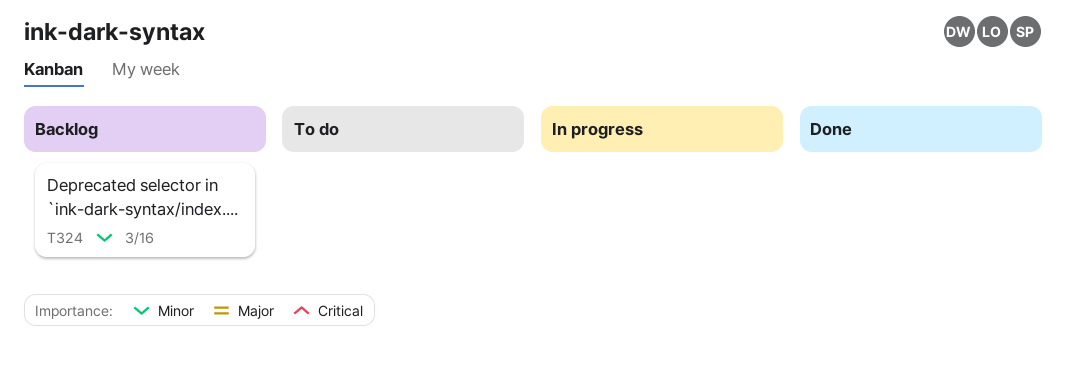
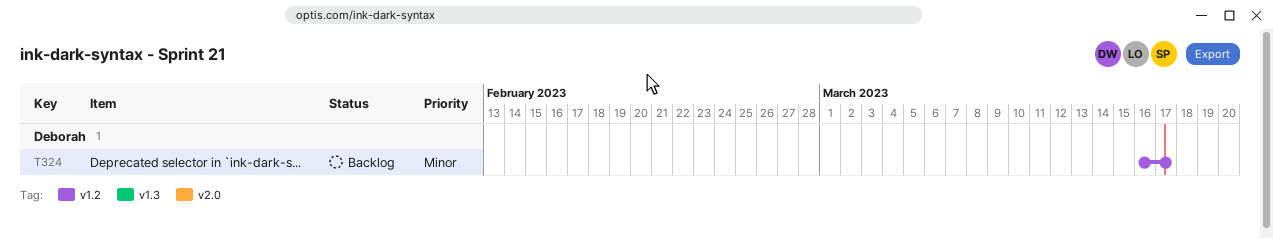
T324, due: Mar 16 -> Mar 17

